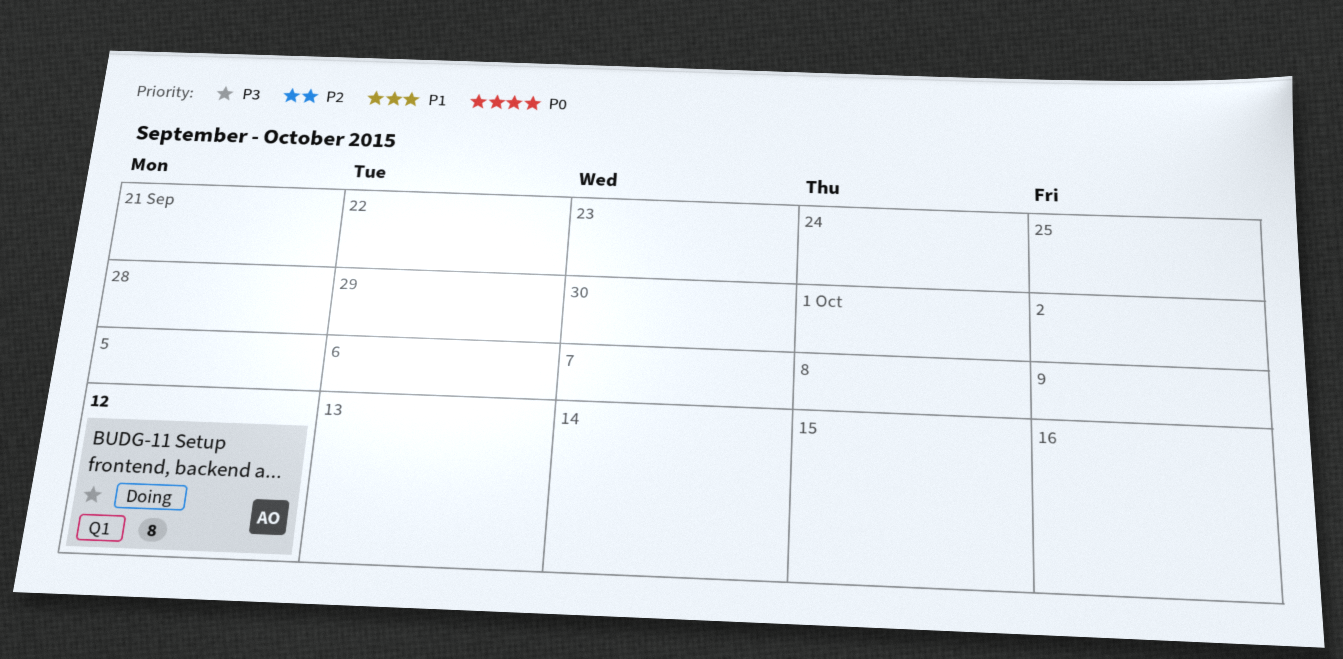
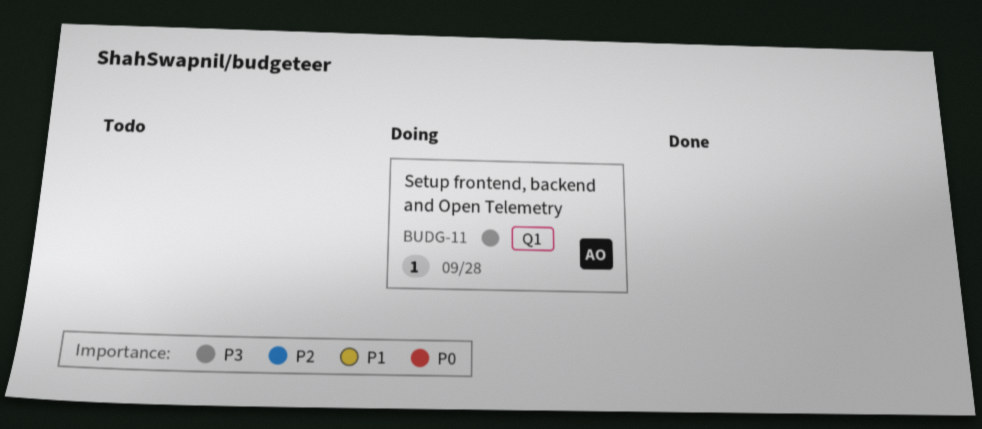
BUDG-11, estimate: 8 -> 1
BUDG-11, due: Oct 12 -> Sep 28

